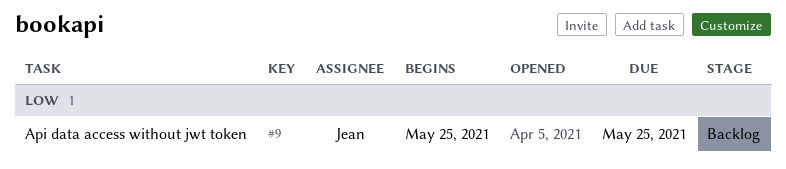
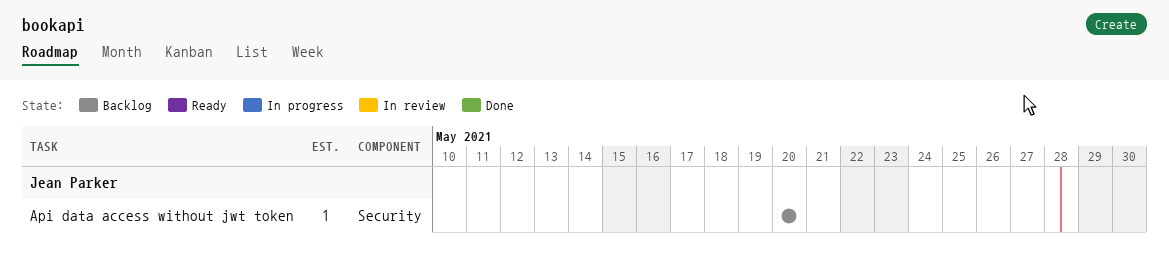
Api data access without jwt token, start: May 25 -> May 20
Api data access without jwt token, due: May 25 -> May 20

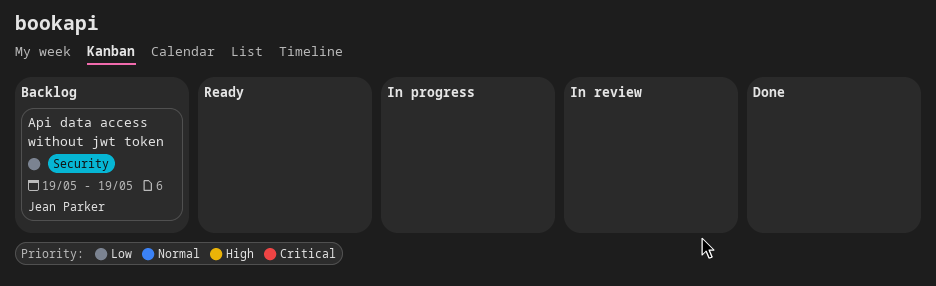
Api data access without jwt token, start: May 20 -> May 19
Api data access without jwt token, due: May 20 -> May 19

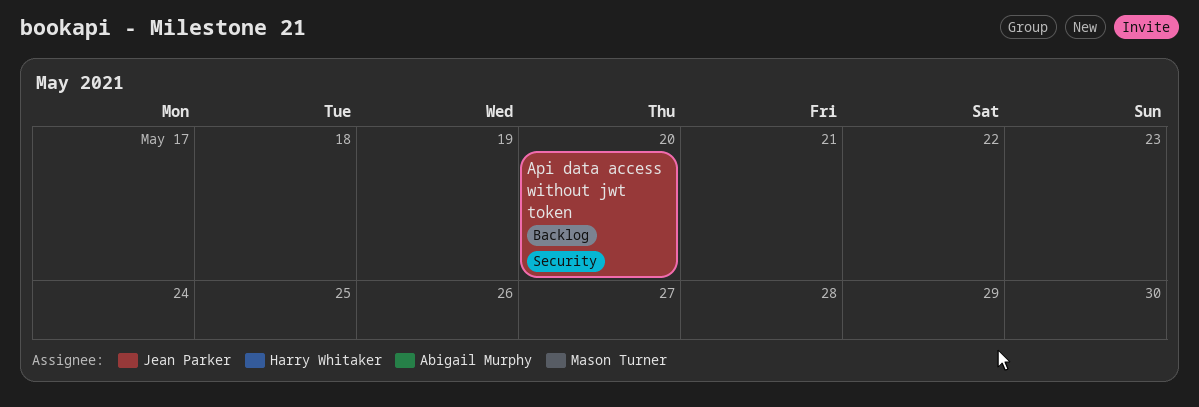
Api data access without jwt token, due: May 19 -> May 20

